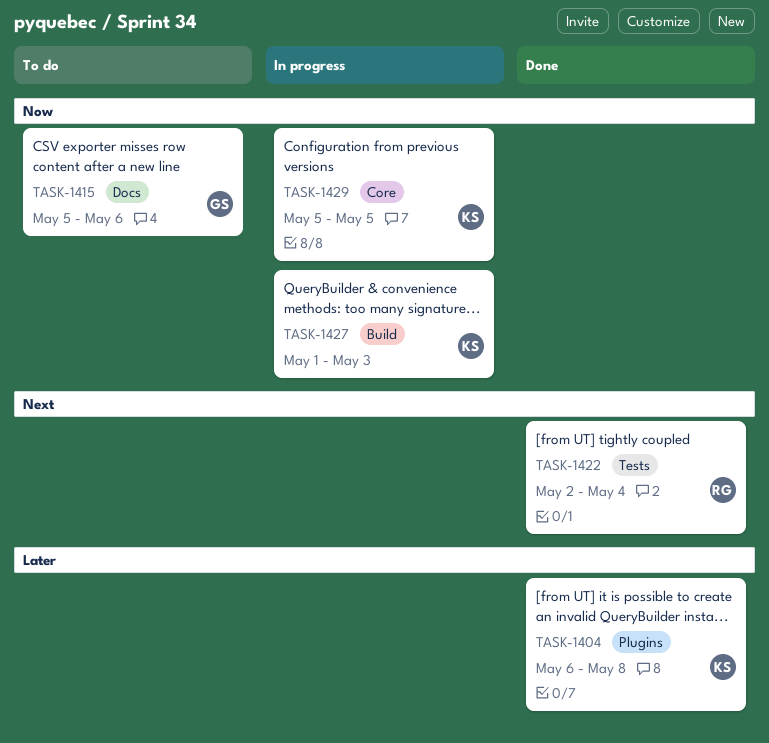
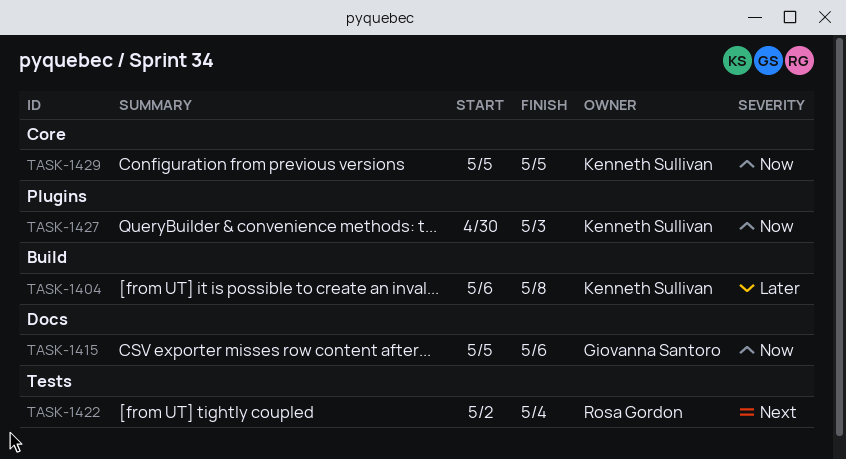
TASK-1404, label: Plugins -> Build
TASK-1427, label: Build -> Plugins
TASK-1427, start: May 1 -> Apr 30

